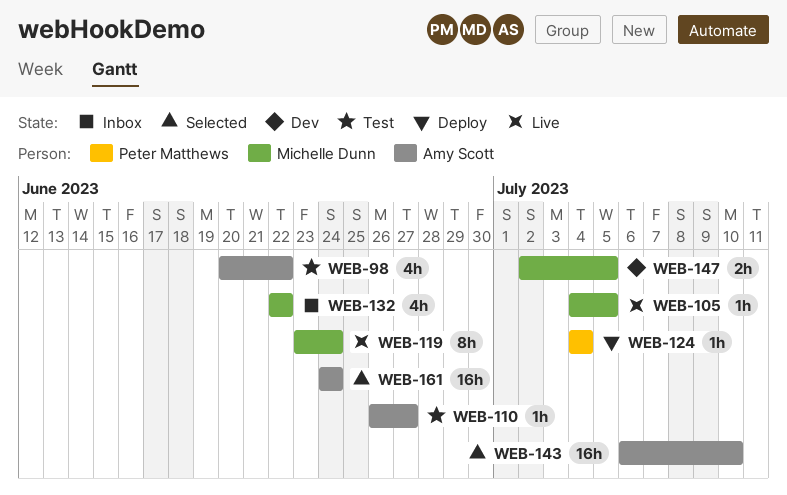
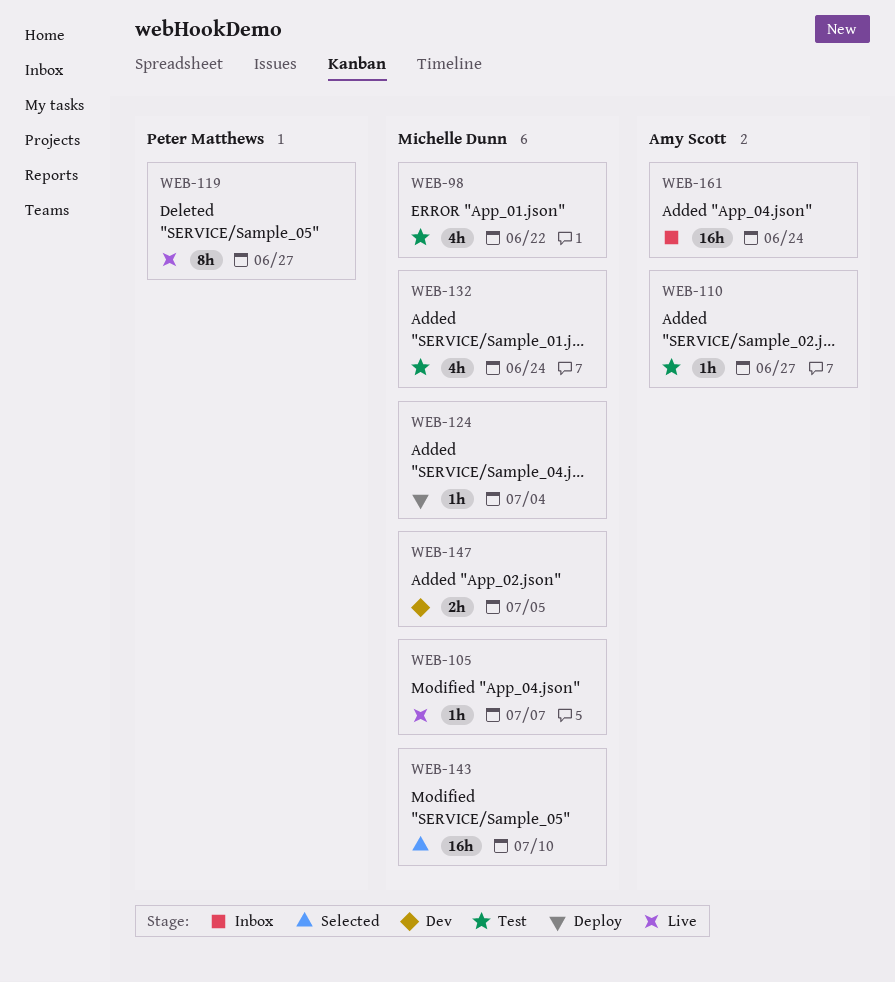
WEB-98, owner: Amy Scott -> Michelle Dunn
WEB-105, due: Jul 5 -> Jul 7
WEB-119, owner: Michelle Dunn -> Peter Matthews
WEB-119, due: Jun 24 -> Jun 27
WEB-124, owner: Peter Matthews -> Michelle Dunn
WEB-132, status: Inbox -> Test
WEB-132, due: Jun 22 -> Jun 24
WEB-143, owner: Amy Scott -> Michelle Dunn
WEB-161, status: Selected -> Inbox

